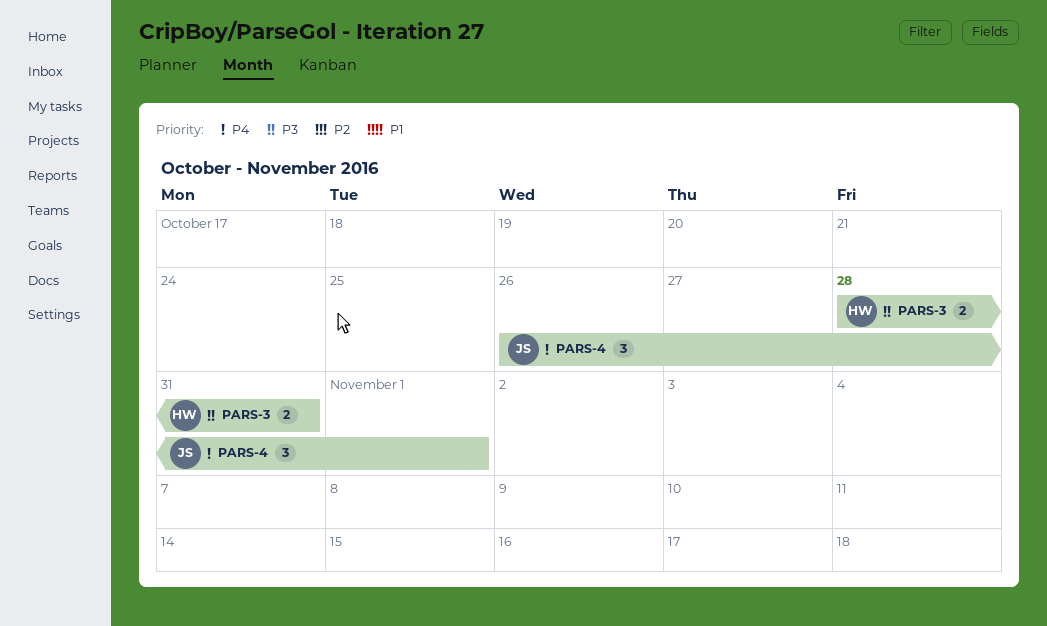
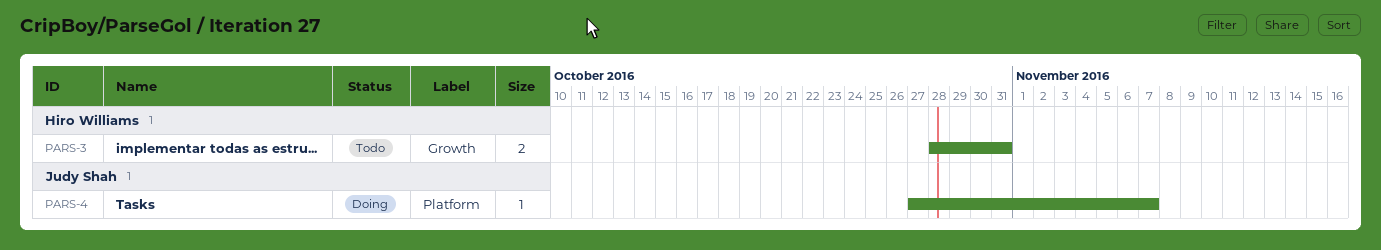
PARS-4, estimate: 3 -> 1
PARS-4, start: Oct 26 -> Oct 27
PARS-4, due: Nov 1 -> Nov 7

